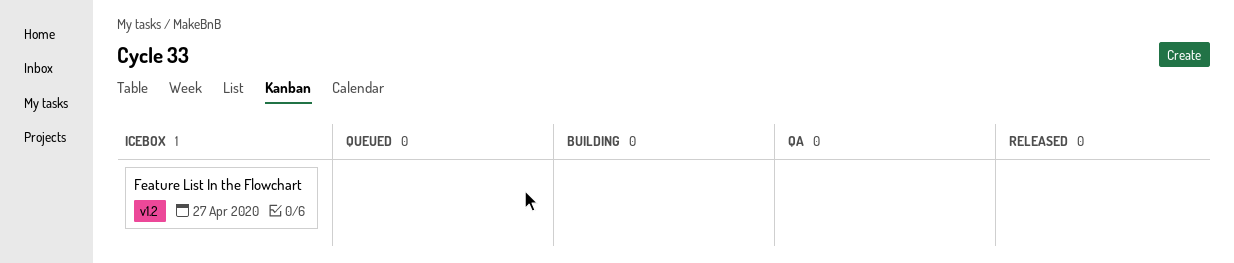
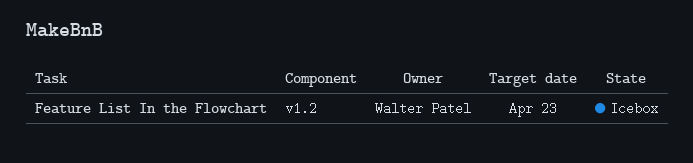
Feature List In the Flowchart, due: Apr 27 -> Apr 23

